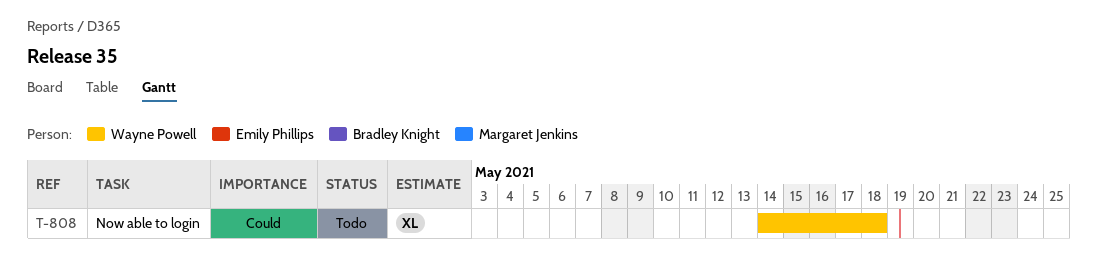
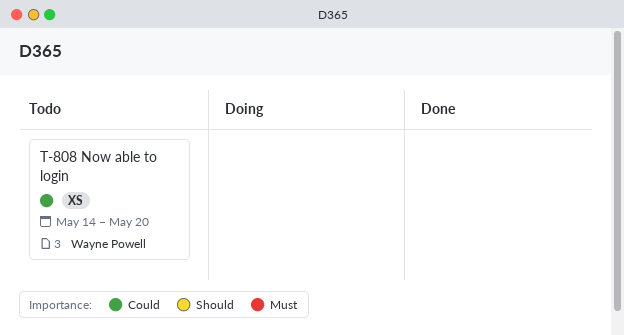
T-808, estimate: XL -> XS
T-808, due: May 18 -> May 20

